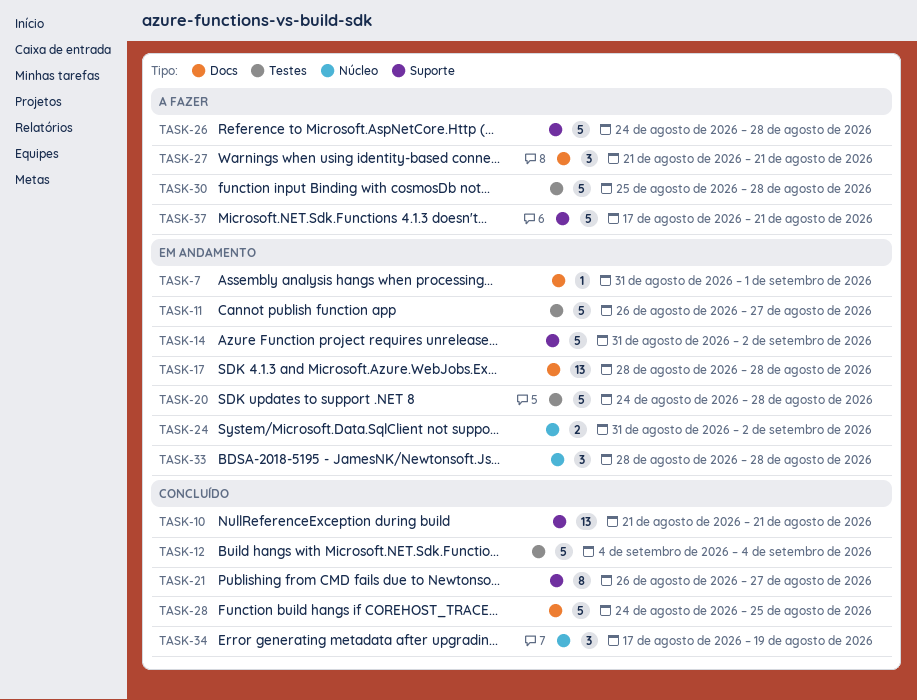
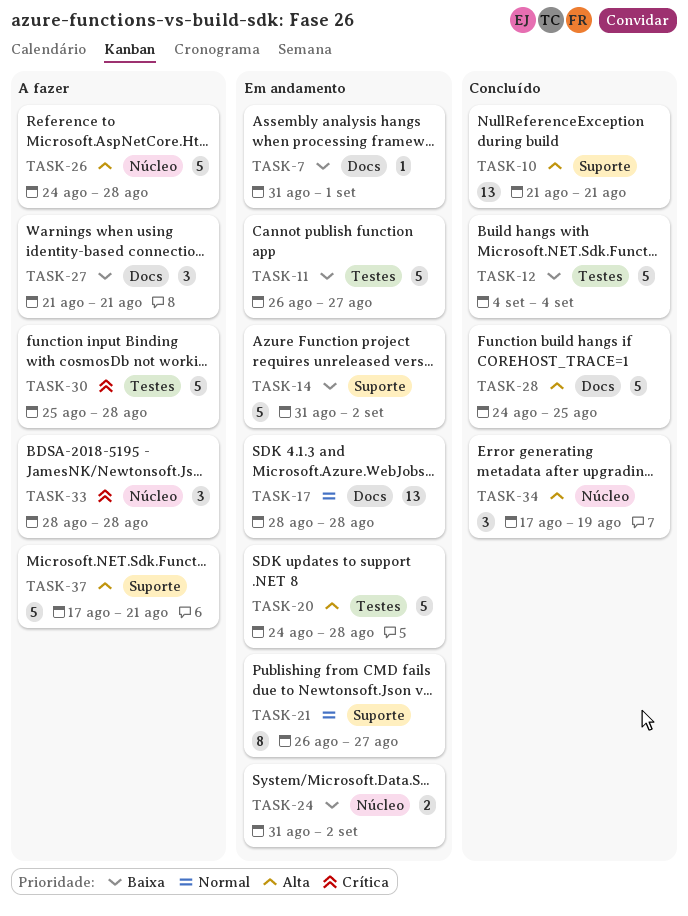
TASK-21, status: Concluído -> Em andamento
TASK-26, label: Suporte -> Núcleo
TASK-33, status: Em andamento -> A fazer

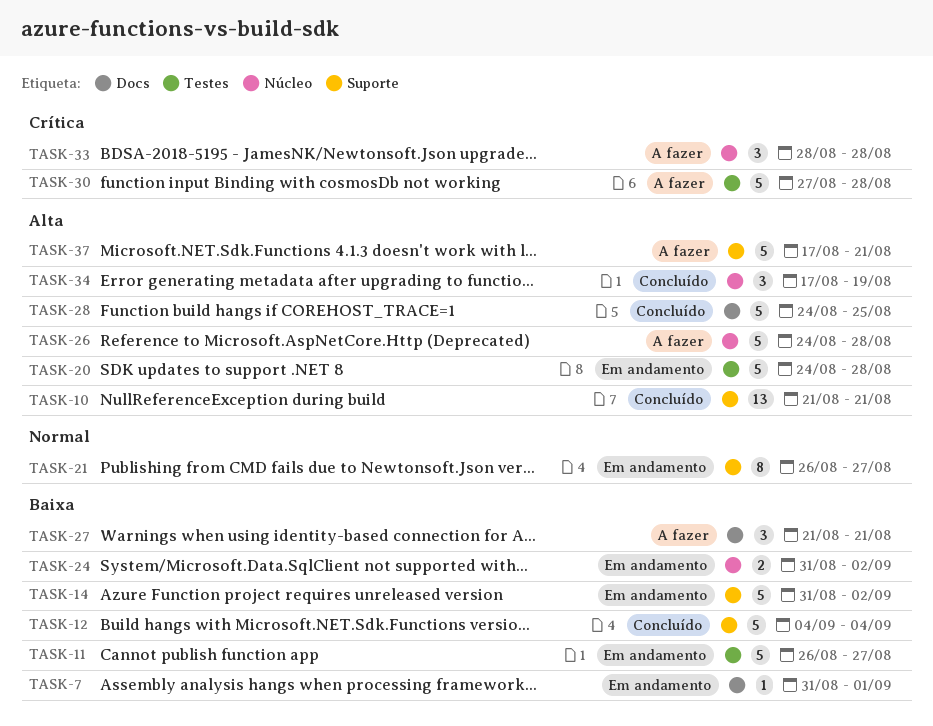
TASK-12, label: Testes -> Suporte
TASK-17: present -> none
TASK-30, start: Aug 25 -> Aug 27

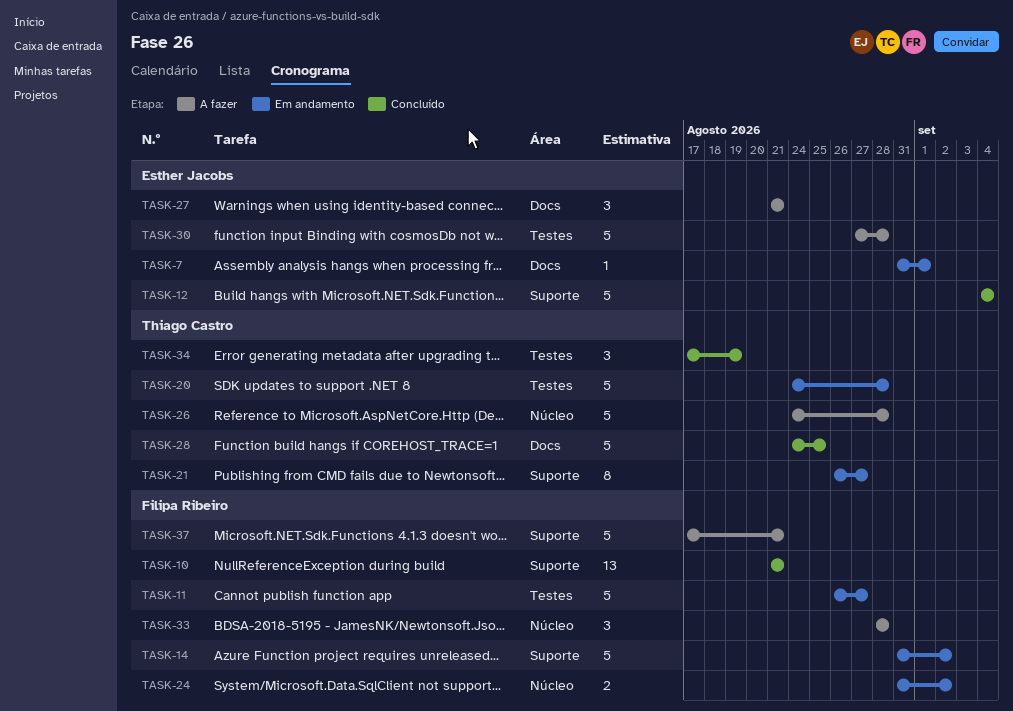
TASK-34, label: Núcleo -> Testes

